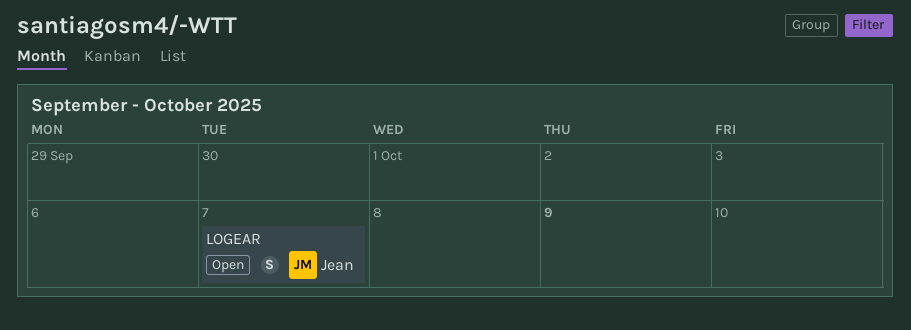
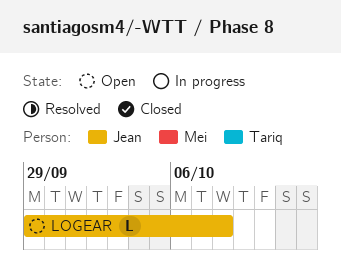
LOGEAR, estimate: S -> L
LOGEAR, due: Oct 7 -> Oct 8

